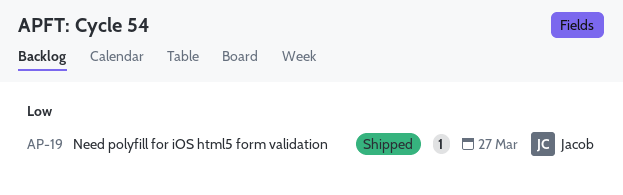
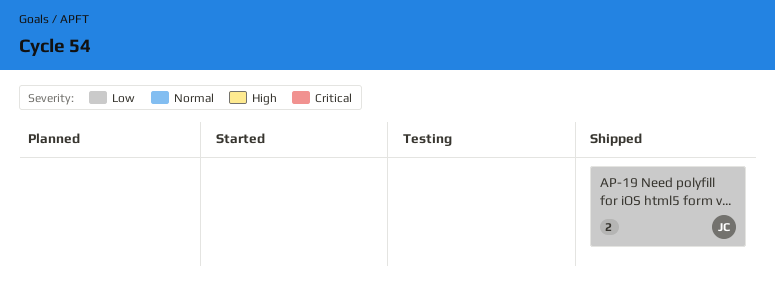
AP-19, estimate: 1 -> 2

